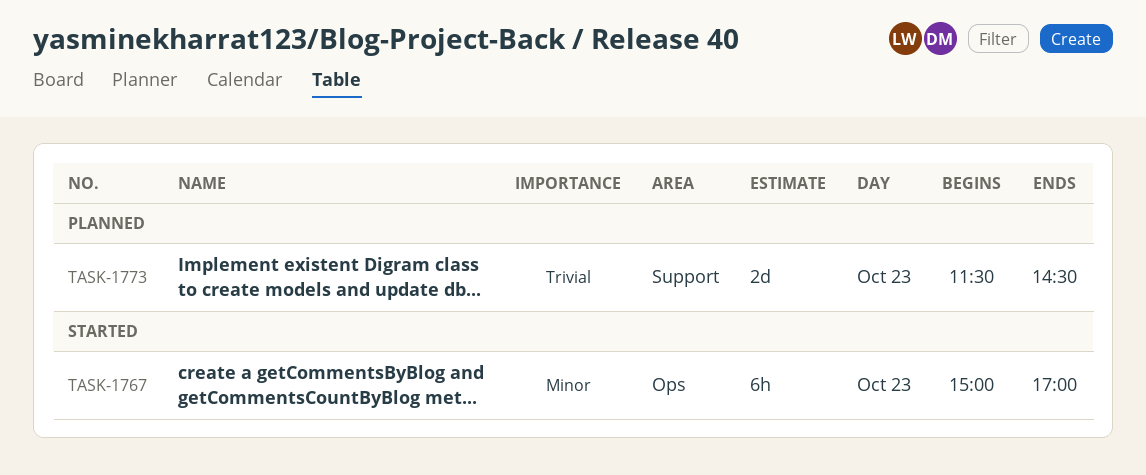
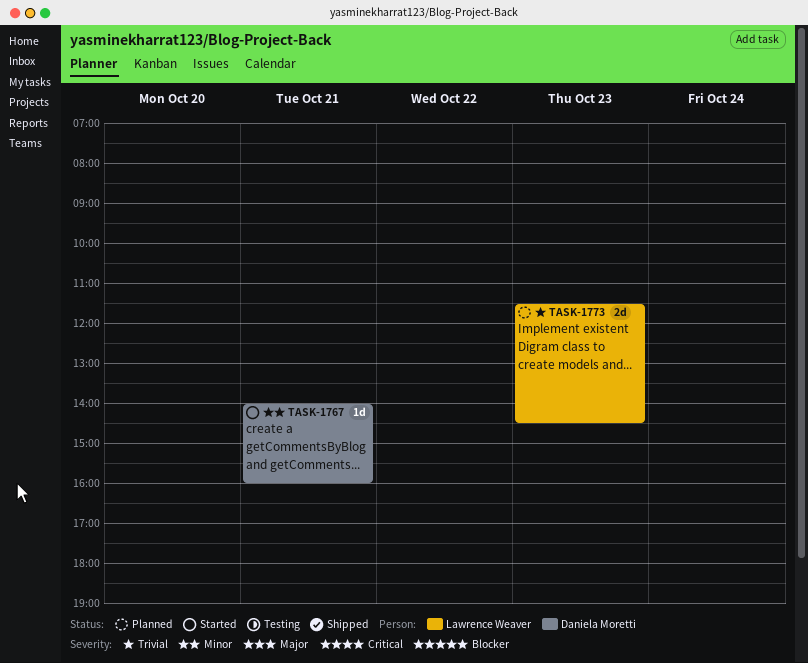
TASK-1767, estimate: 6h -> 1d
TASK-1767, day: Oct 23 -> Oct 21
TASK-1767, begins: 15:00 -> 14:00
TASK-1767, ends: 17:00 -> 16:00

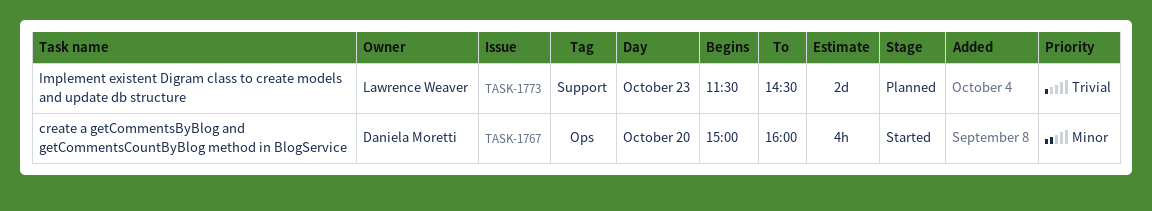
TASK-1767, estimate: 1d -> 4h
TASK-1767, day: Oct 21 -> Oct 20
TASK-1767, begins: 14:00 -> 15:00

